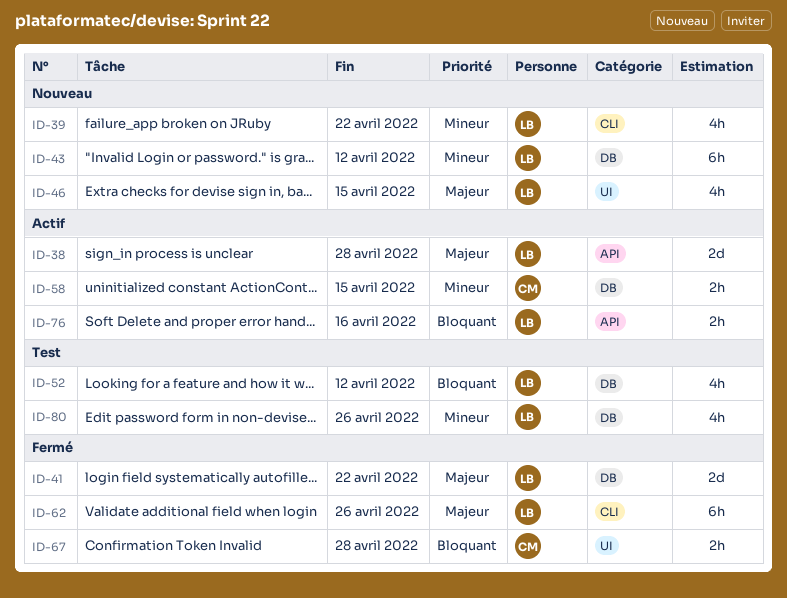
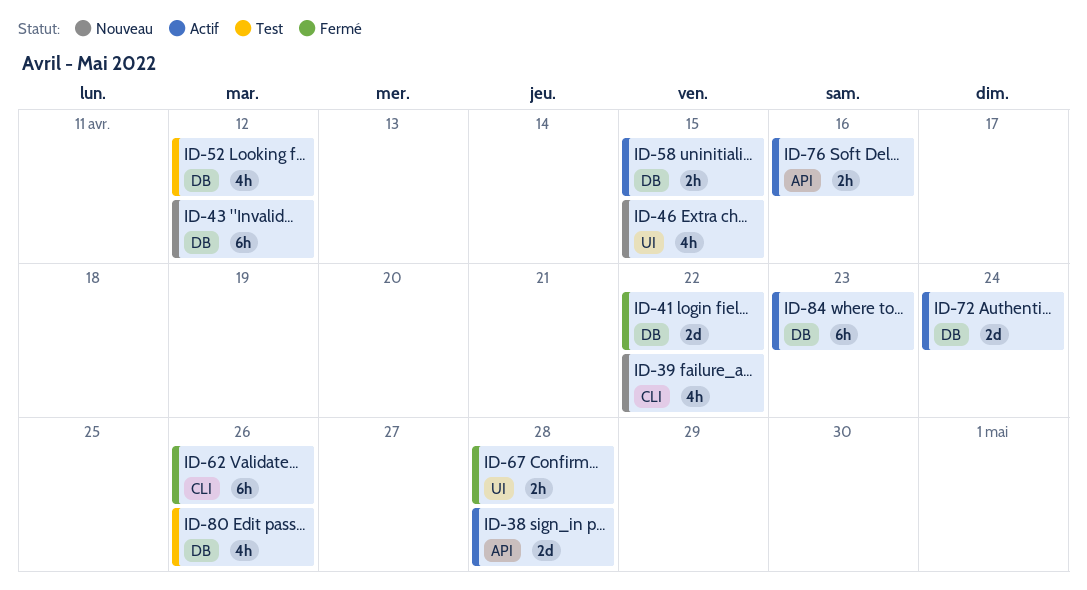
ID-72: none -> present
ID-84: none -> present

